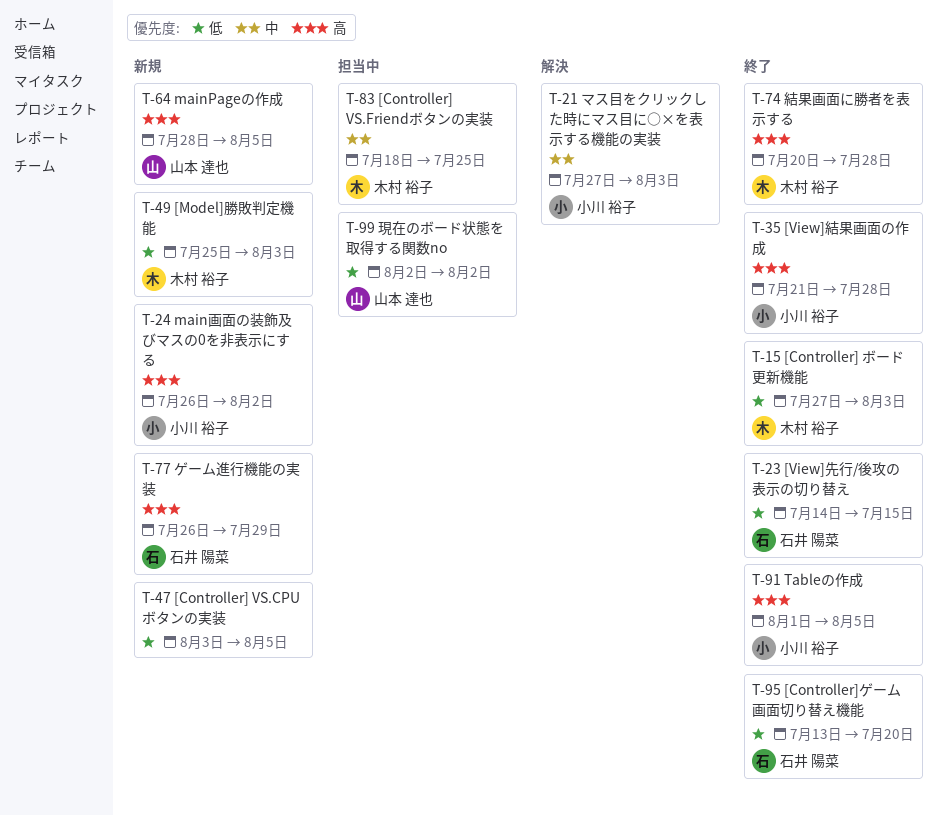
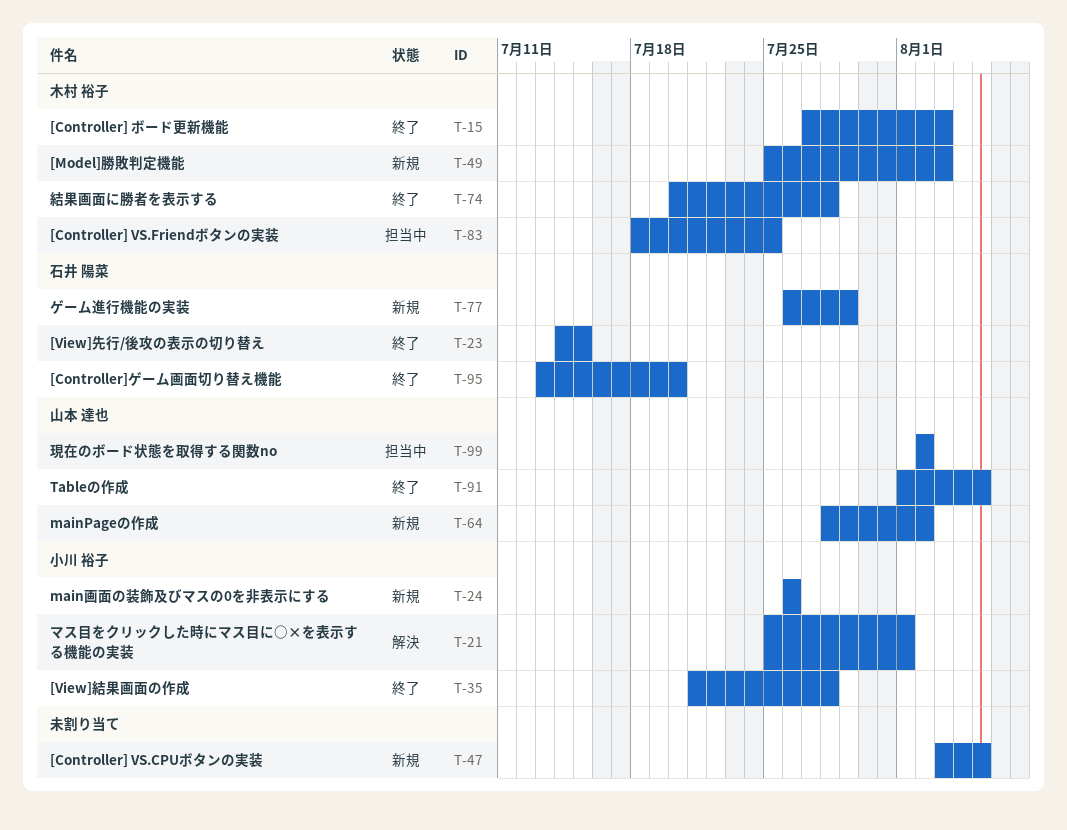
T-21, start: Jul 27 -> Jul 25
T-21, due: Aug 3 -> Aug 1
T-24, due: Aug 2 -> Jul 26
T-64, due: Aug 5 -> Aug 2
T-91, owner: 小川 裕子 -> 山本 達也

